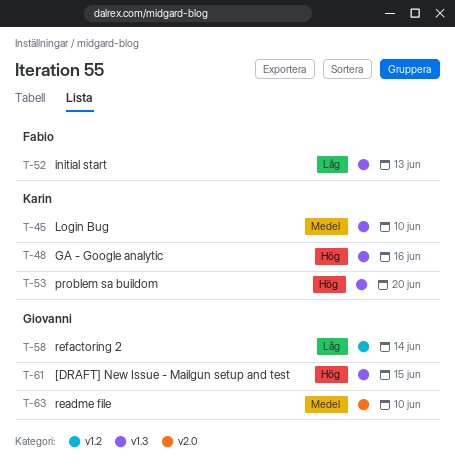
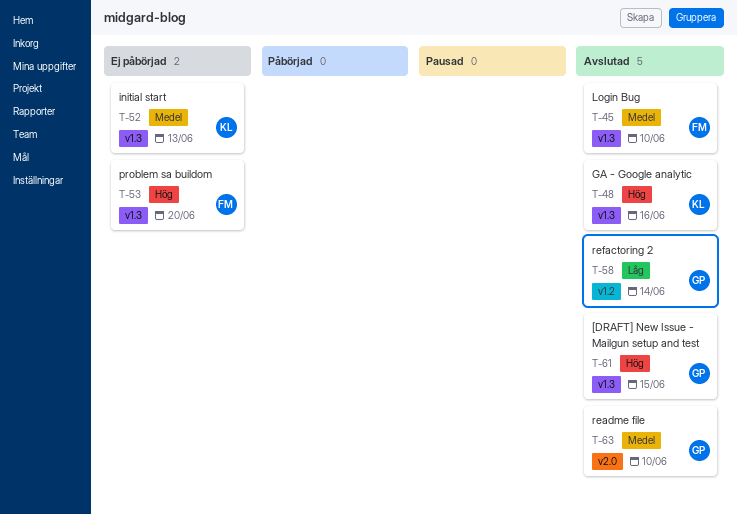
T-45, owner: Karin -> Fabio
T-52, owner: Fabio -> Karin
T-52, priority: Låg -> Medel
T-53, owner: Karin -> Fabio

